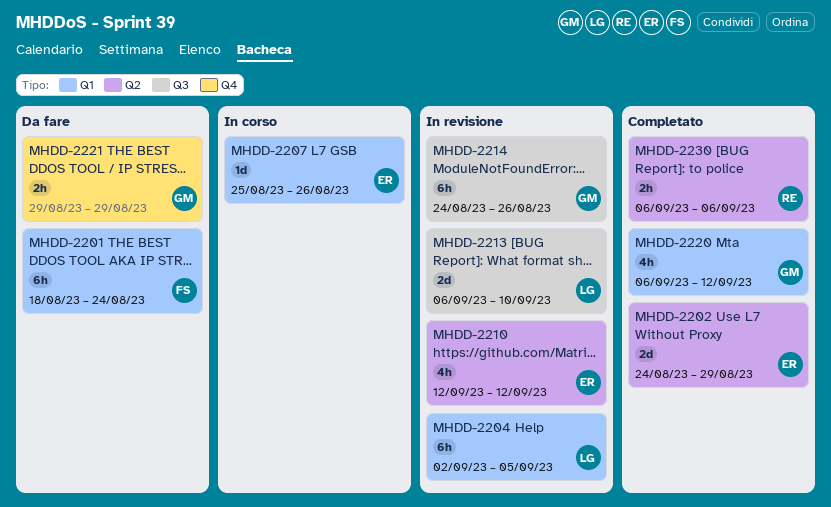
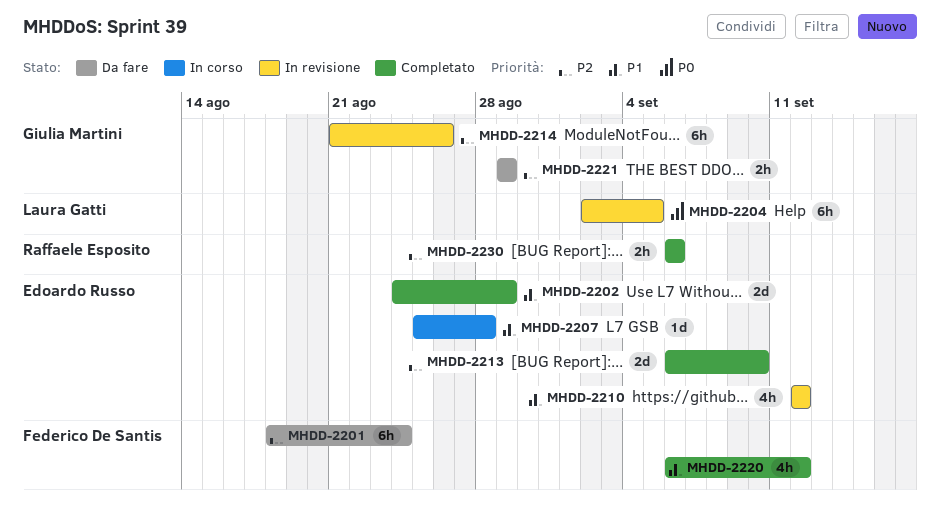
MHDD-2207, due: Aug 26 -> Aug 28
MHDD-2213, status: In revisione -> Completato
MHDD-2213, owner: Laura Gatti -> Edoardo Russo
MHDD-2214, start: Aug 24 -> Aug 21
MHDD-2220, owner: Giulia Martini -> Federico De Santis

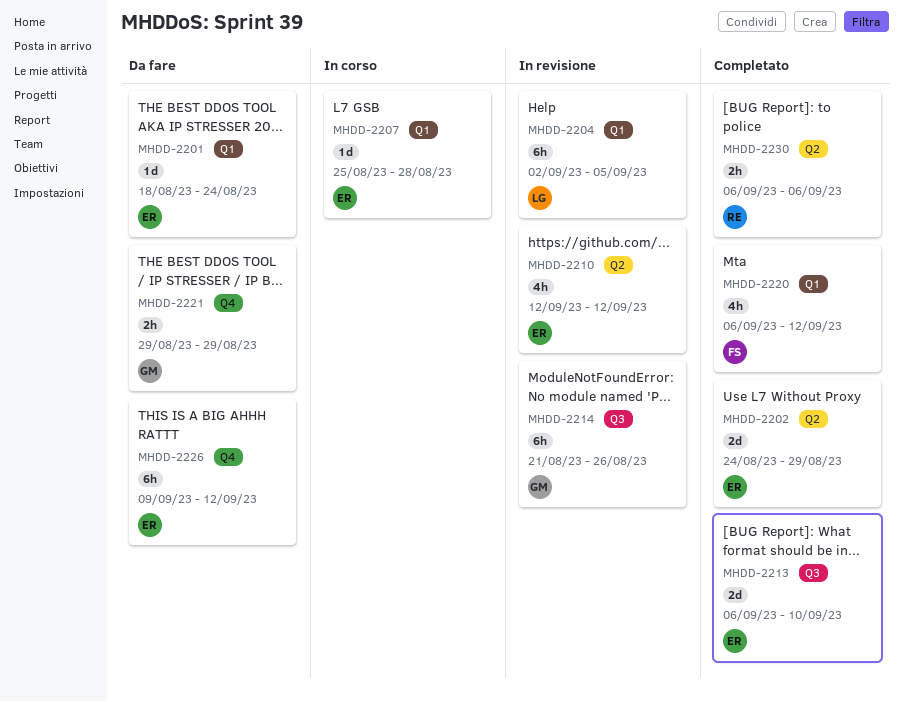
MHDD-2201, owner: Federico De Santis -> Edoardo Russo
MHDD-2201, estimate: 6h -> 1d
MHDD-2226: none -> present

